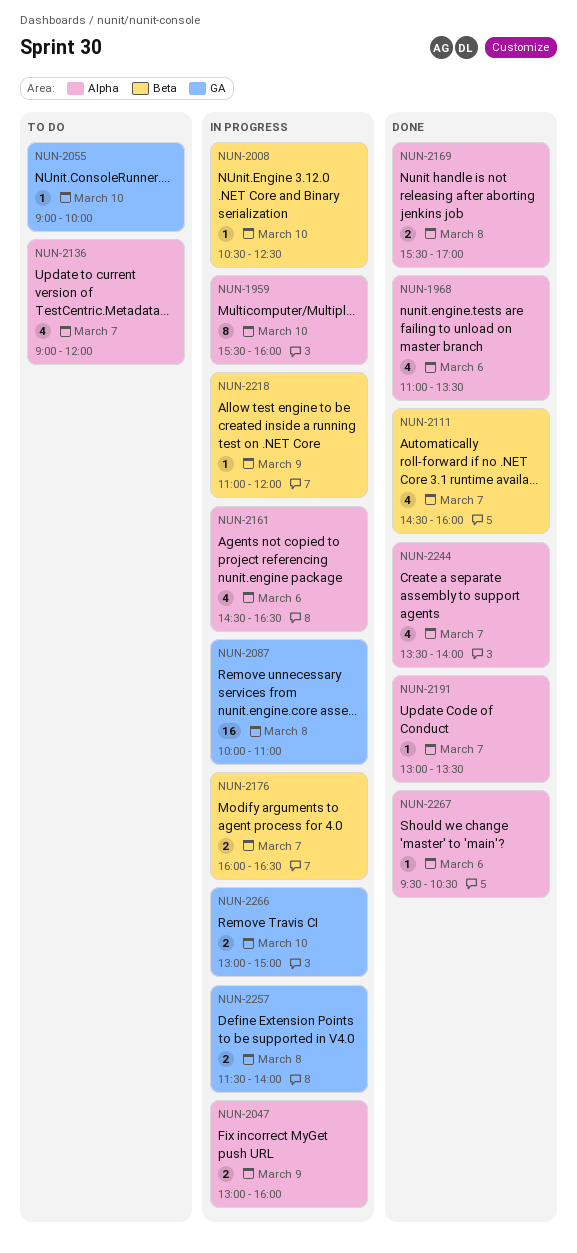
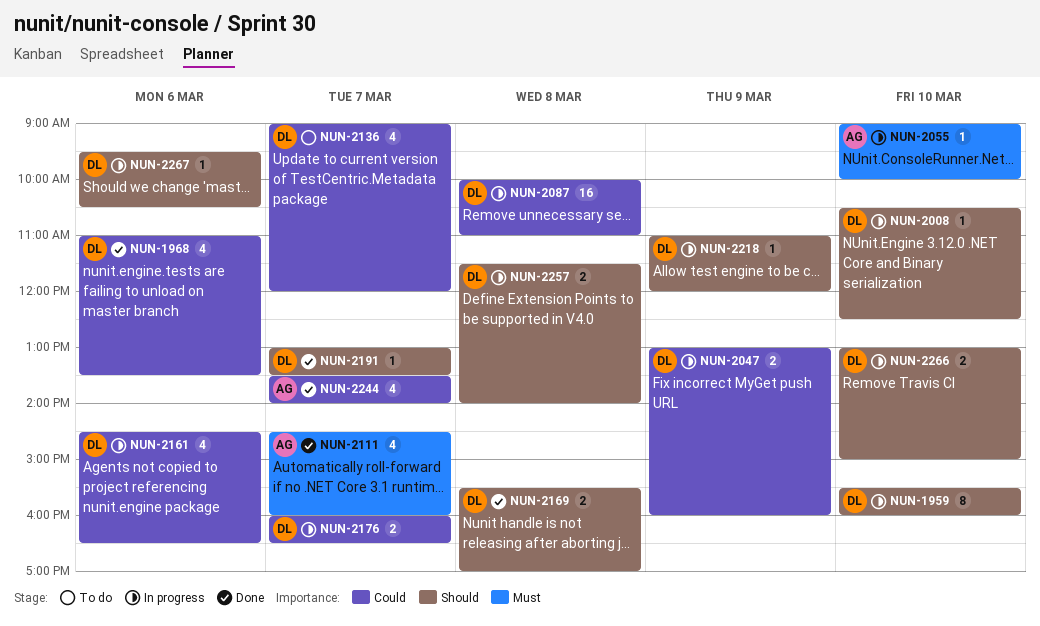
NUN-2055, status: To do -> In progress
NUN-2267, status: Done -> In progress

